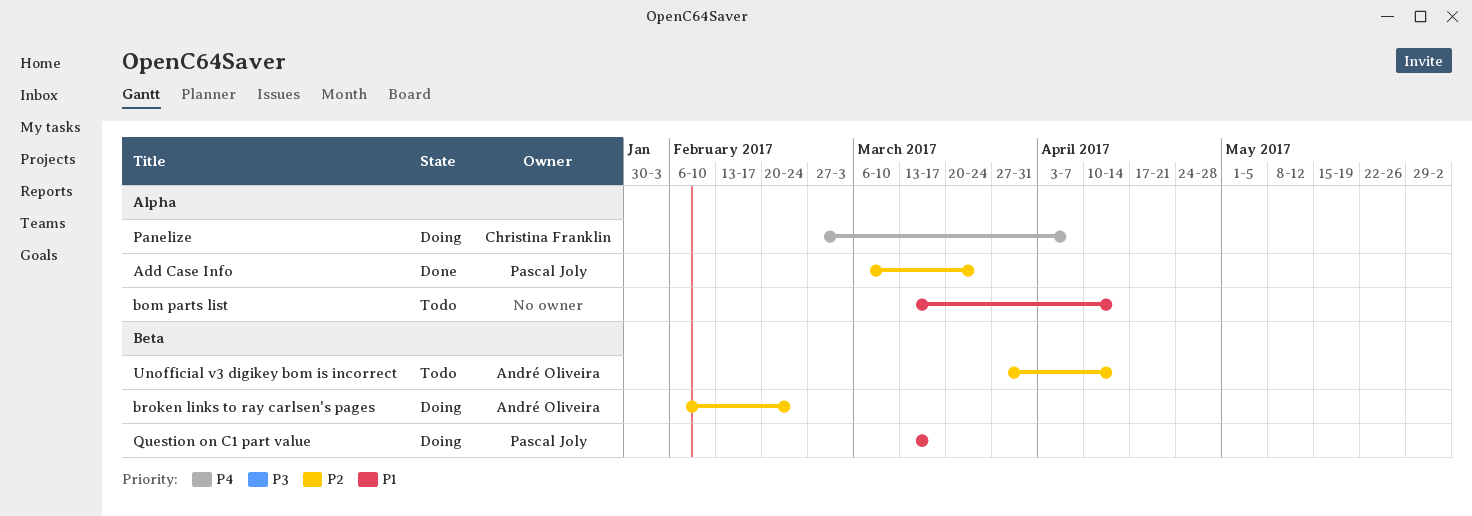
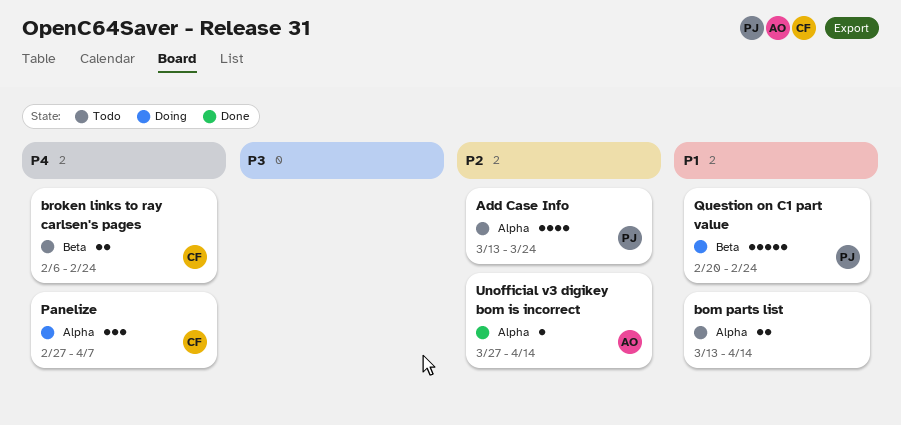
Add Case Info, status: Done -> Todo
Add Case Info, start: Mar 6 -> Mar 13
broken links to ray carlsen's pages, status: Doing -> Todo
broken links to ray carlsen's pages, owner: André Oliveira -> Christina Franklin
broken links to ray carlsen's pages, priority: P2 -> P4
Question on C1 part value, start: Mar 13 -> Feb 20
Question on C1 part value, due: Mar 17 -> Feb 24
Unofficial v3 digikey bom is incorrect, status: Todo -> Done
Unofficial v3 digikey bom is incorrect, label: Beta -> Alpha

